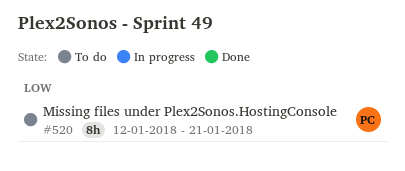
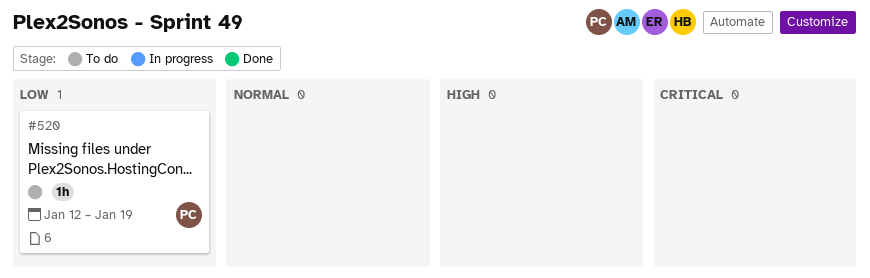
#520, estimate: 8h -> 1h
#520, due: Jan 21 -> Jan 19

